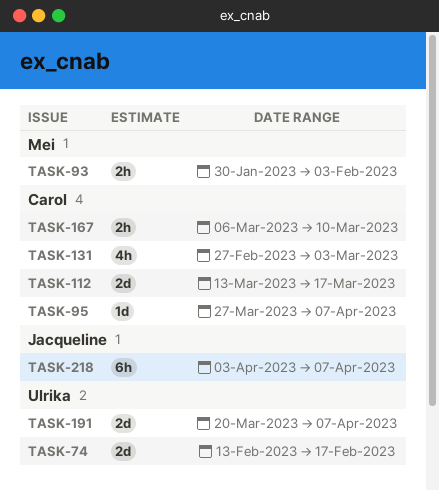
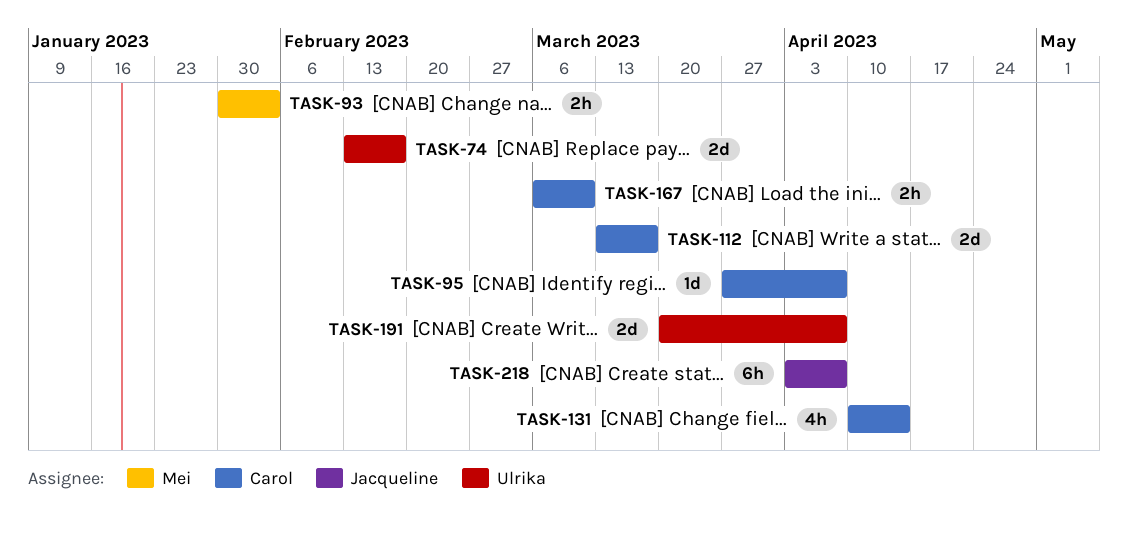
TASK-131, start: Feb 27 -> Apr 10
TASK-131, due: Mar 3 -> Apr 14

